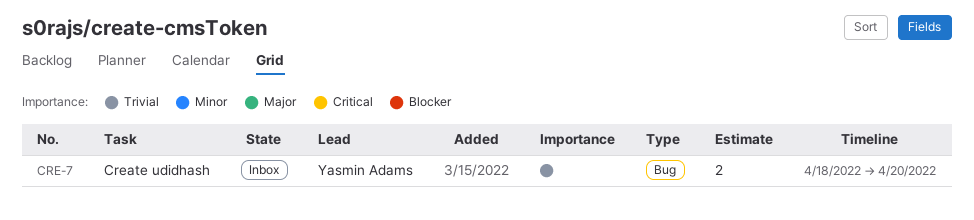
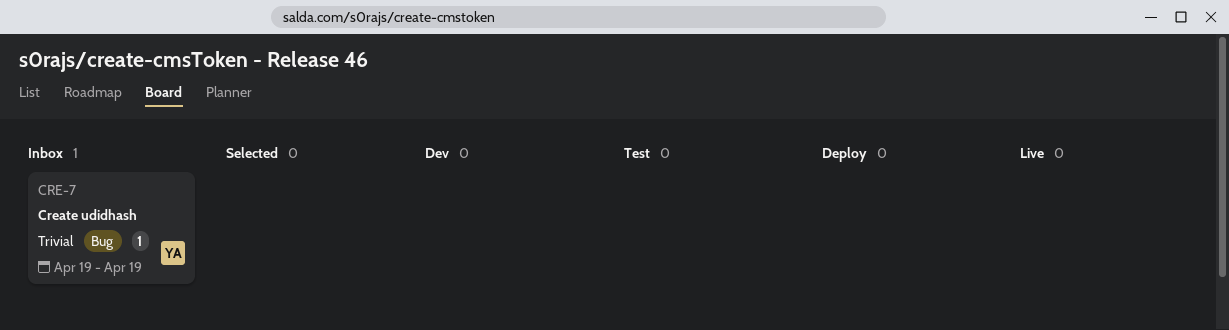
CRE-7, estimate: 2 -> 1
CRE-7, start: Apr 18 -> Apr 19
CRE-7, due: Apr 20 -> Apr 19

